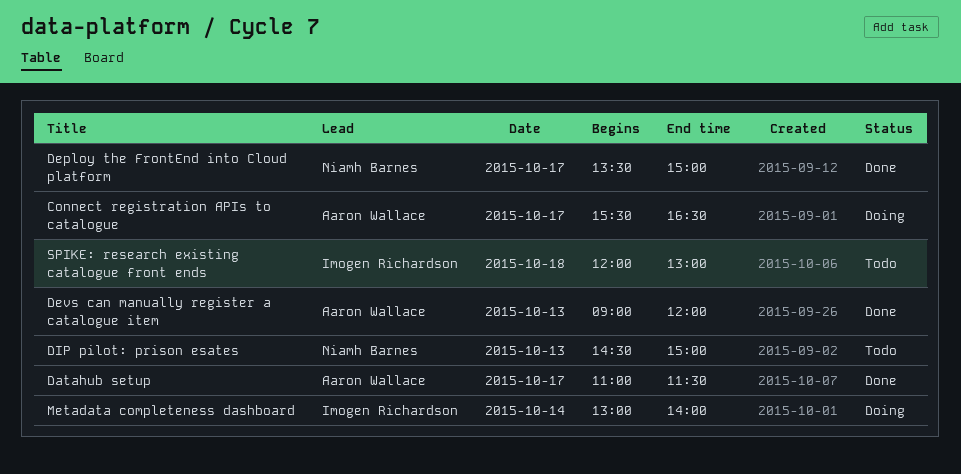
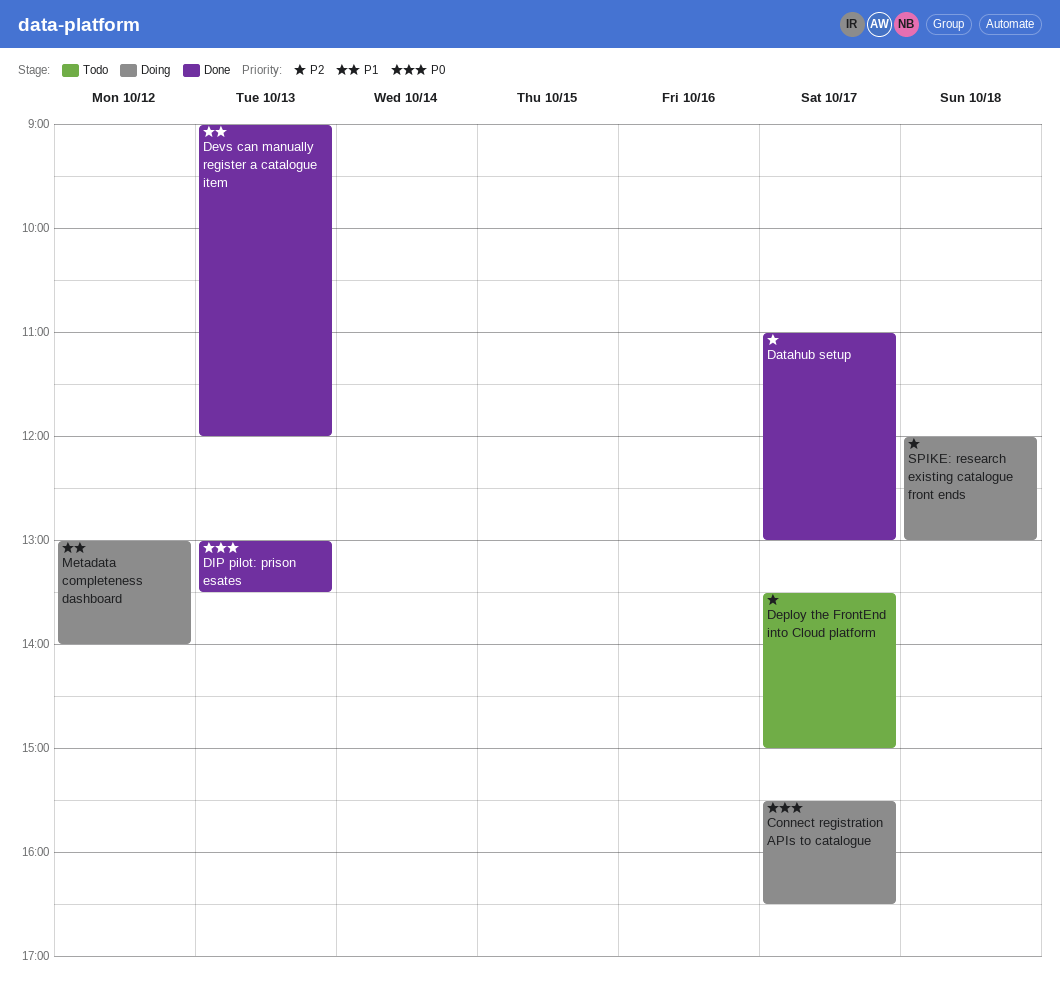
Datahub setup, ends: 11:30 -> 13:00
Deploy the FrontEnd into Cloud platform, status: Done -> Todo
DIP pilot: prison esates, status: Todo -> Done
DIP pilot: prison esates, begins: 14:30 -> 13:00
DIP pilot: prison esates, ends: 15:00 -> 13:30
Metadata completeness dashboard, day: Oct 14 -> Oct 12
SPIKE: research existing catalogue front ends, status: Todo -> Doing

